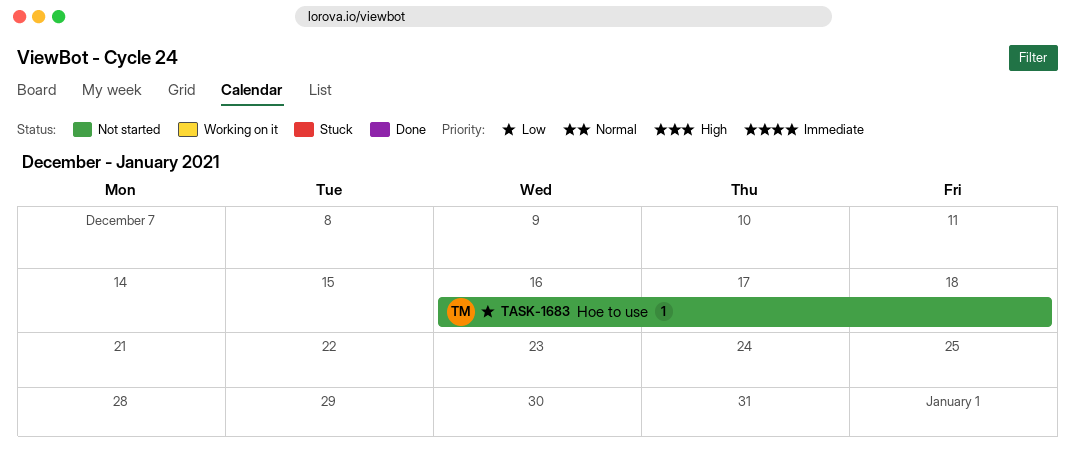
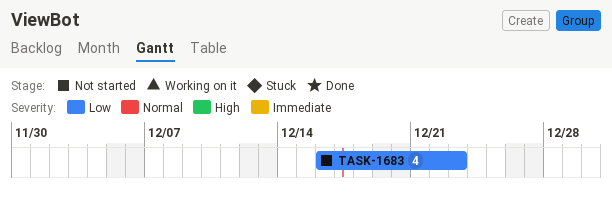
TASK-1683, estimate: 1 -> 4
TASK-1683, due: Dec 18 -> Dec 23

